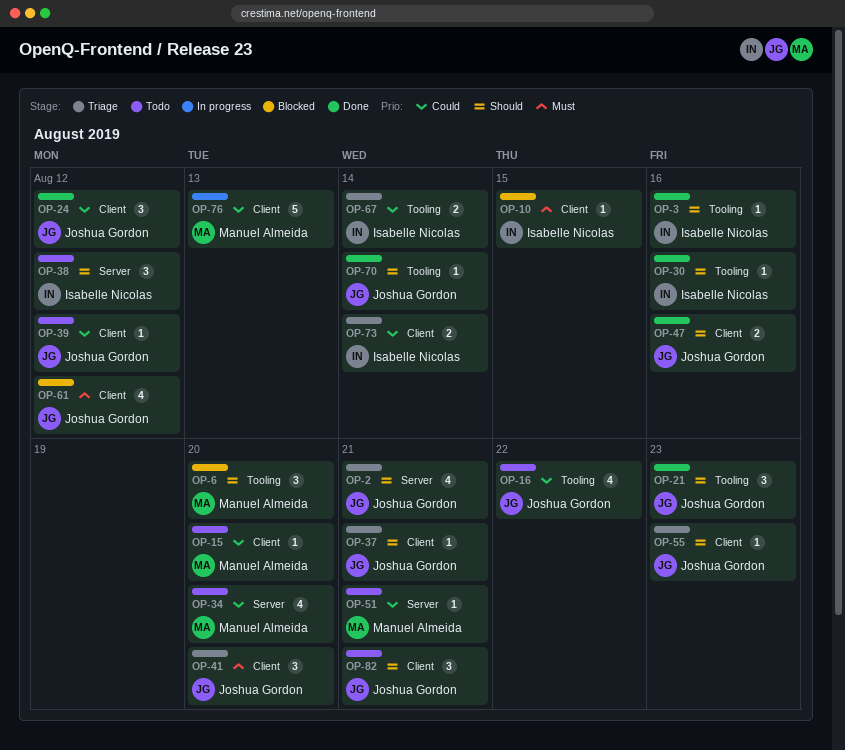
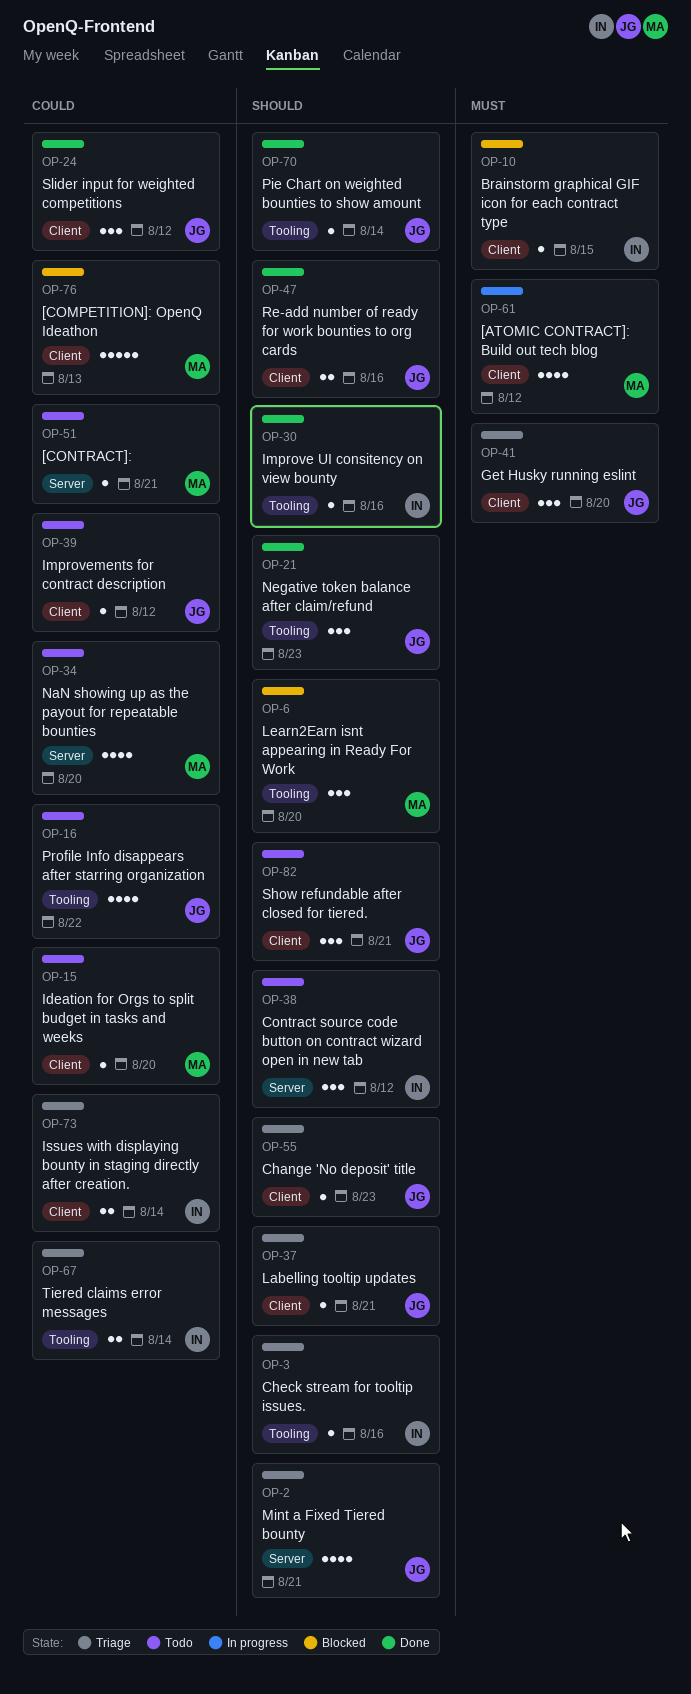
OP-3, status: Done -> Triage
OP-61, status: Blocked -> In progress
OP-61, owner: Joshua Gordon -> Manuel Almeida
OP-76, status: In progress -> Blocked

